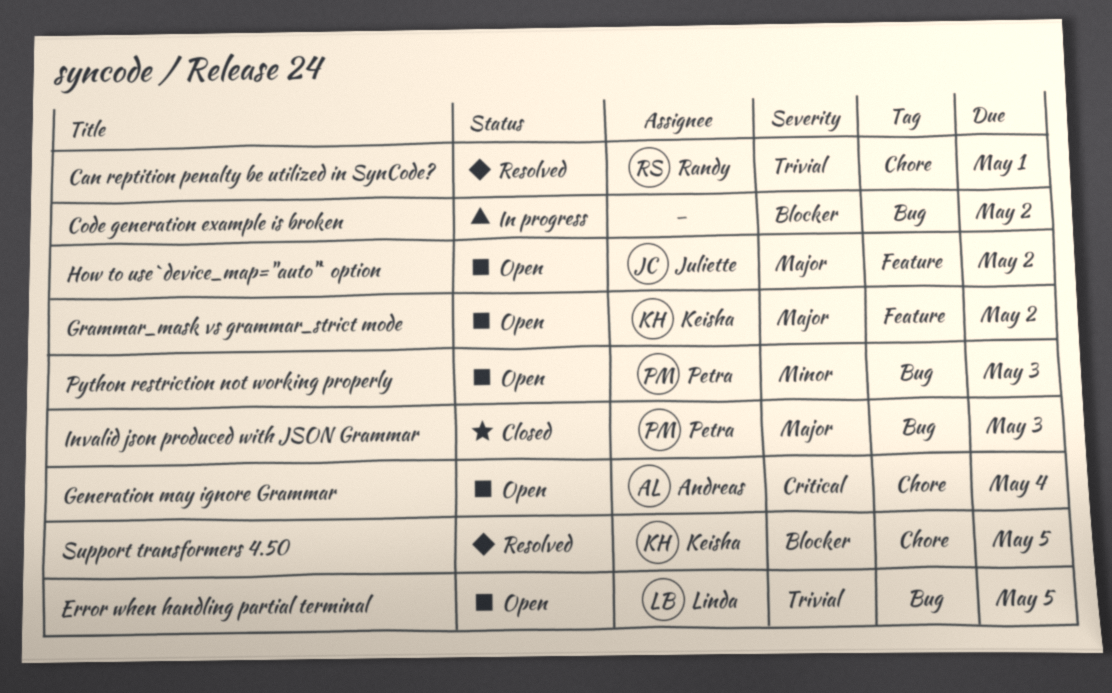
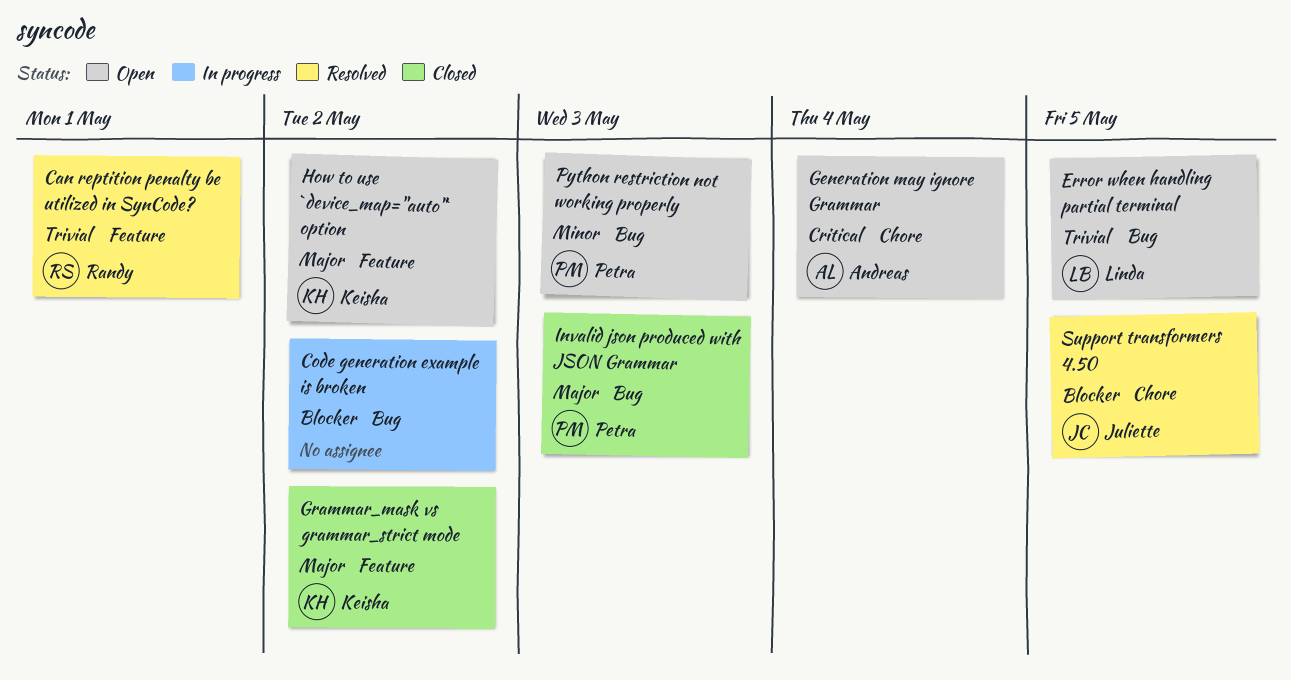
Can reptition penalty be utilized in SynCode?, label: Chore -> Feature
Grammar_mask vs grammar_strict mode, status: Open -> Closed
How to use `device_map="auto"` option, owner: Juliette -> Keisha
Support transformers 4.50, owner: Keisha -> Juliette

